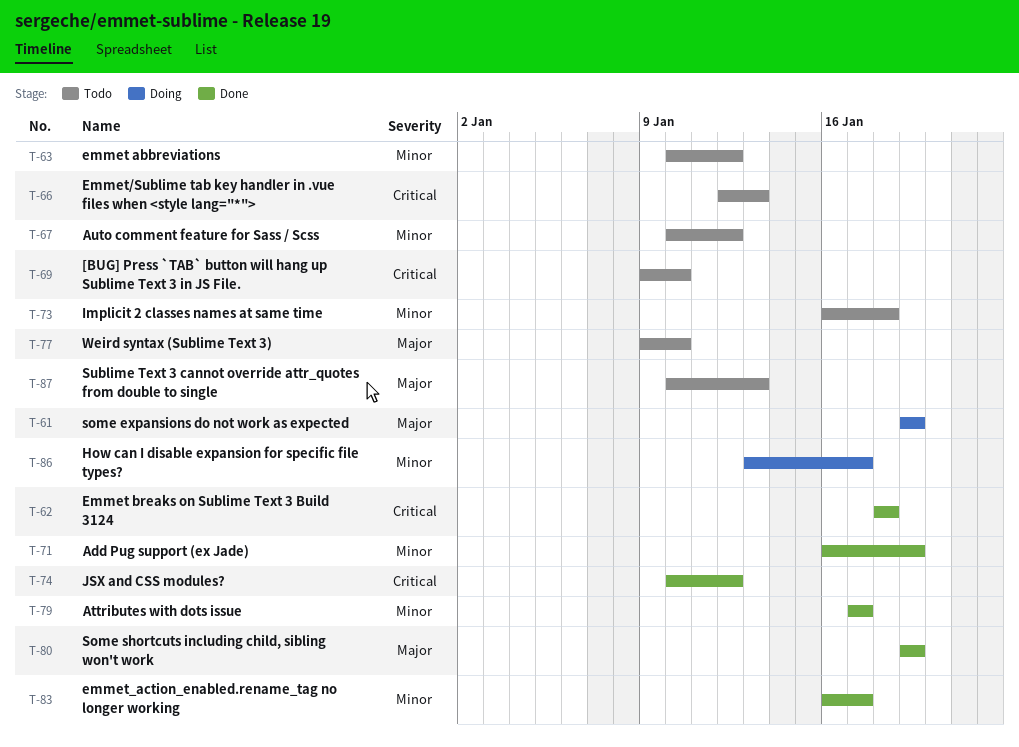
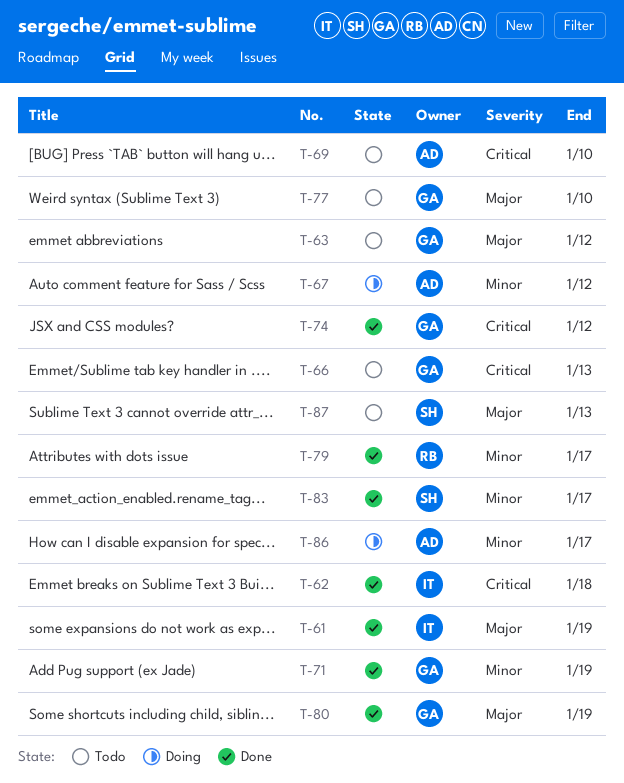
T-61, status: Doing -> Done
T-63, priority: Minor -> Major
T-67, status: Todo -> Doing
T-73: present -> none

